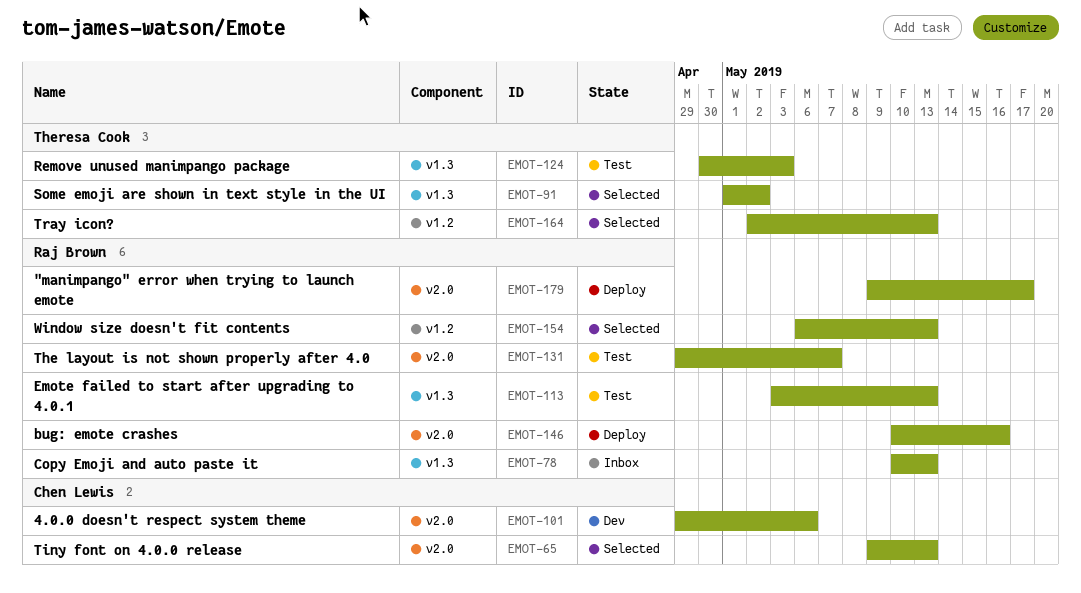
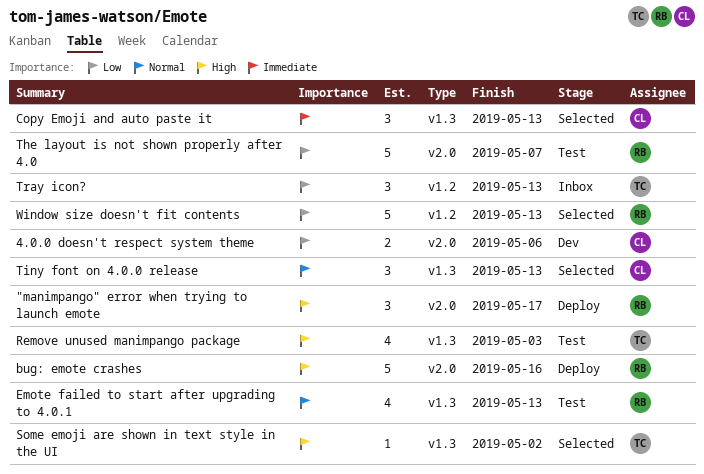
Copy Emoji and auto paste it, status: Inbox -> Selected
Copy Emoji and auto paste it, owner: Raj Brown -> Chen Lewis
Tiny font on 4.0.0 release, label: v2.0 -> v1.3
Tray icon?, status: Selected -> Inbox

